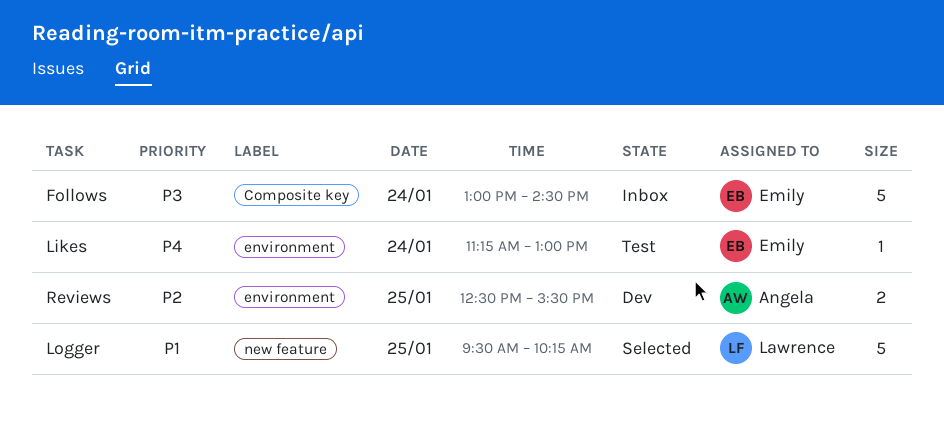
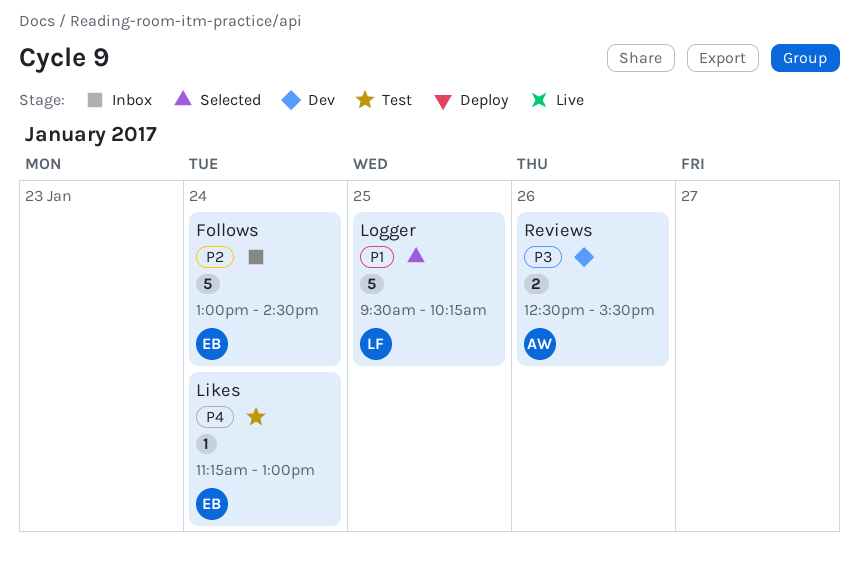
Follows, priority: P3 -> P2
Reviews, priority: P2 -> P3
Reviews, day: Jan 25 -> Jan 26

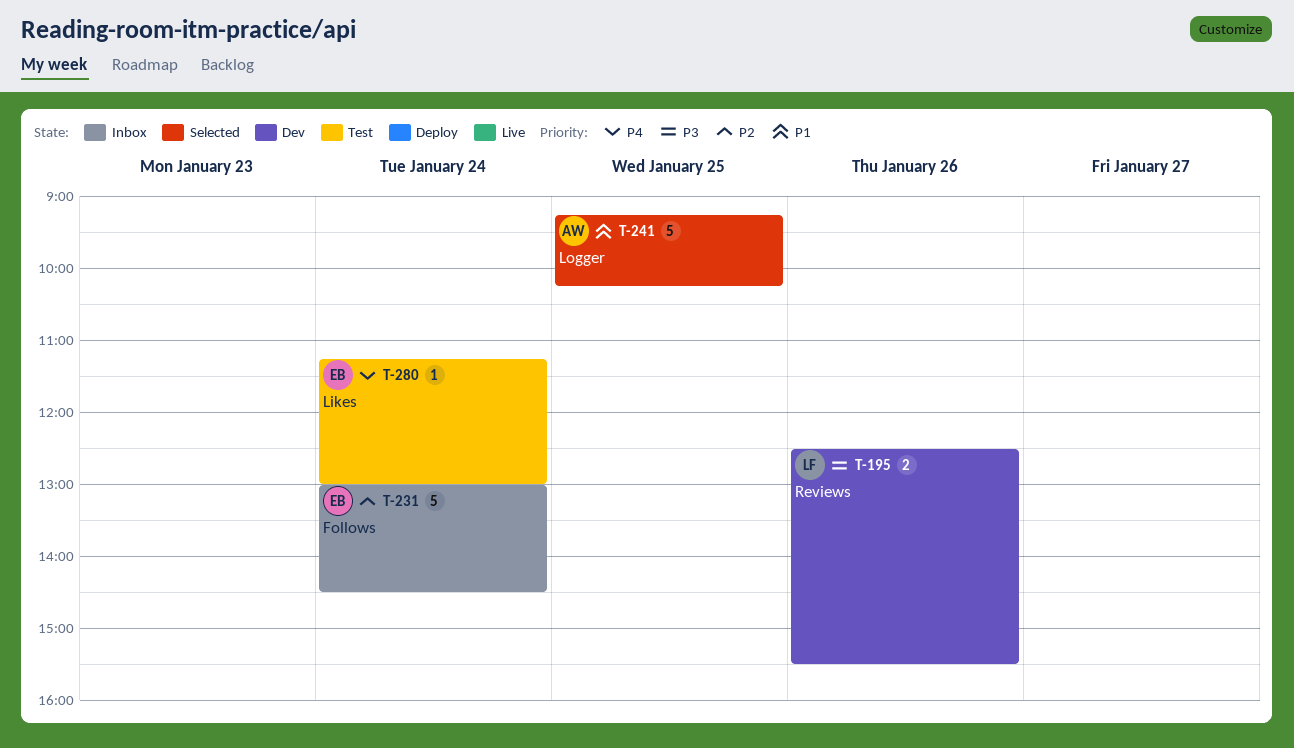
Logger, owner: LF -> AW
Logger, begins: 09:30 -> 09:15
Reviews, owner: AW -> LF

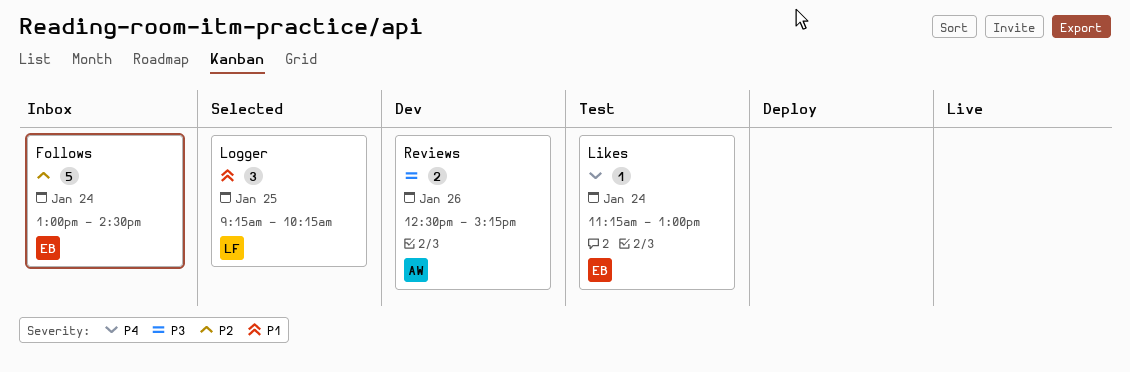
Logger, owner: AW -> LF
Logger, estimate: 5 -> 3
Reviews, owner: LF -> AW
Reviews, ends: 15:30 -> 15:15

